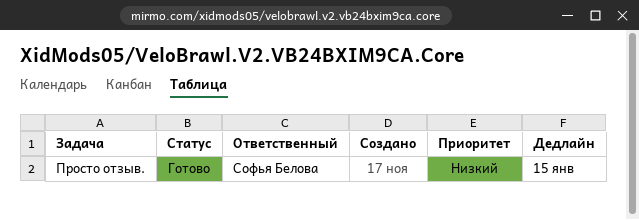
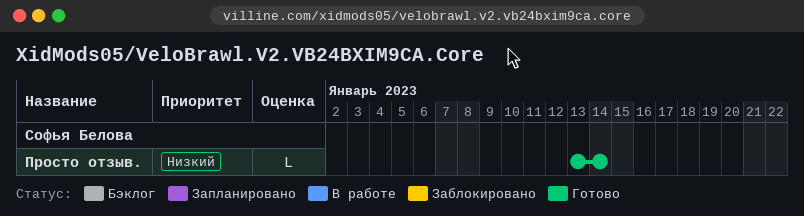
Просто отзыв., due: Jan 15 -> Jan 14

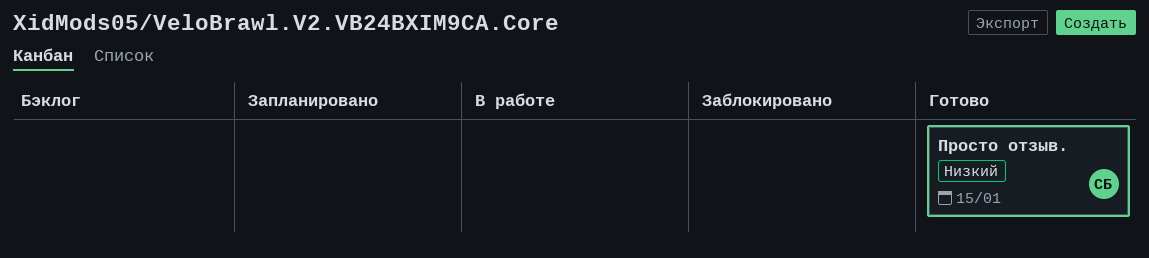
Просто отзыв., due: Jan 14 -> Jan 15

